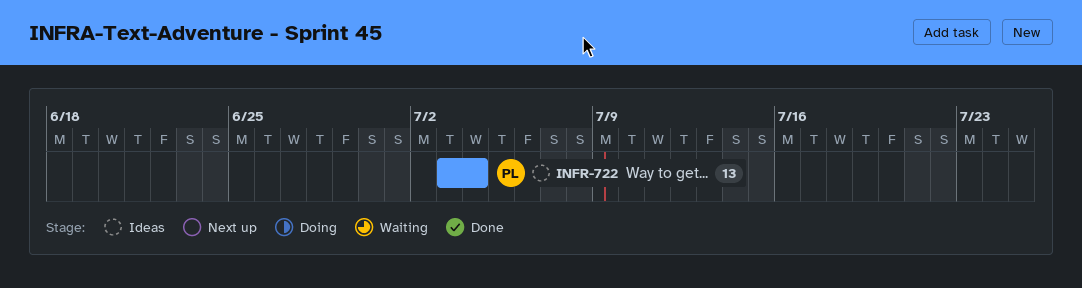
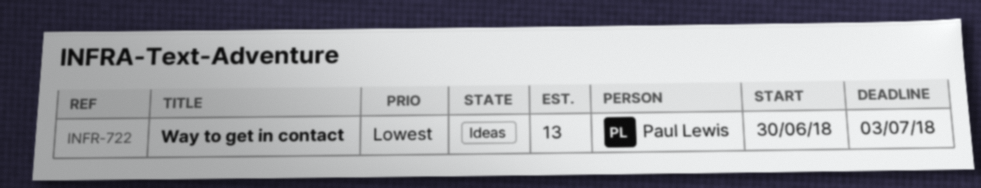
INFR-722, start: Jul 3 -> Jun 30
INFR-722, due: Jul 4 -> Jul 3

